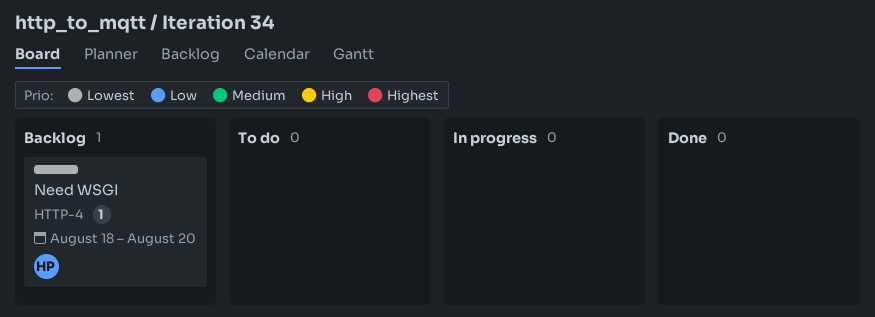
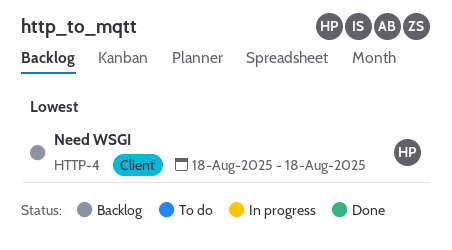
HTTP-4, due: Aug 20 -> Aug 18

